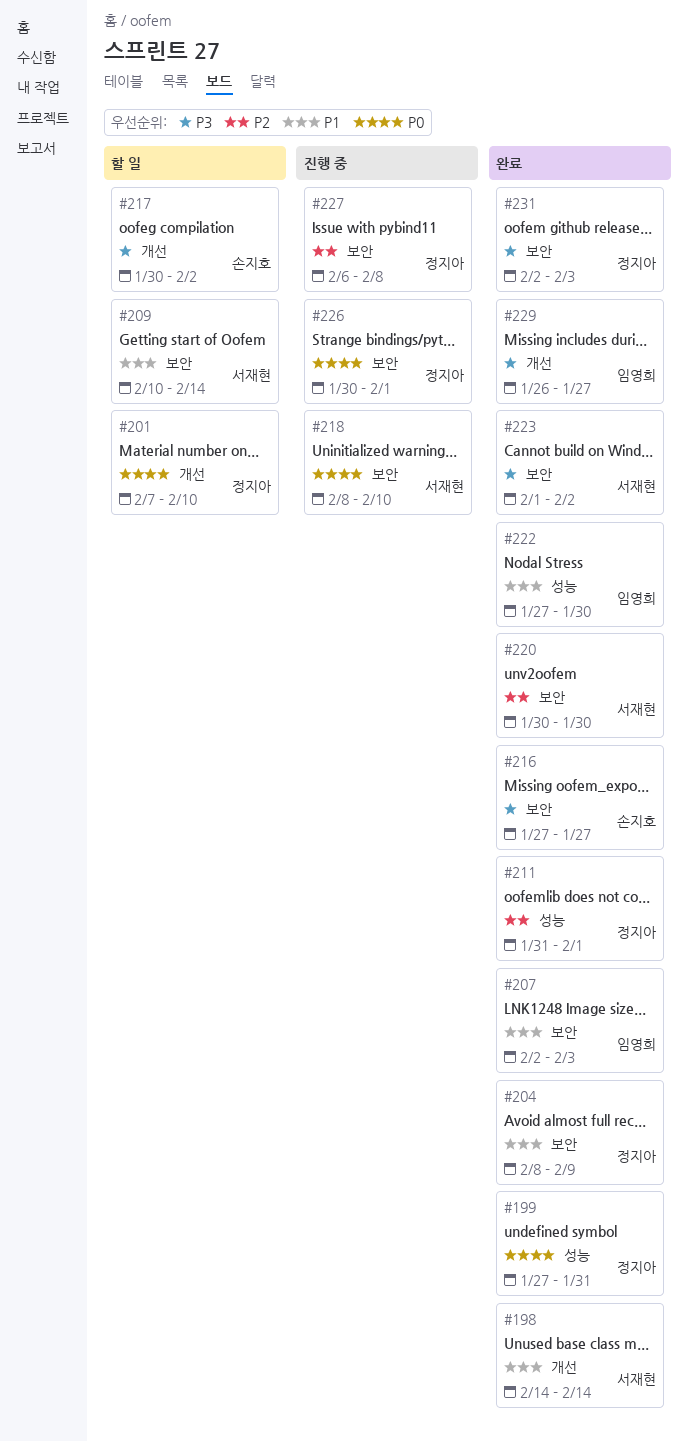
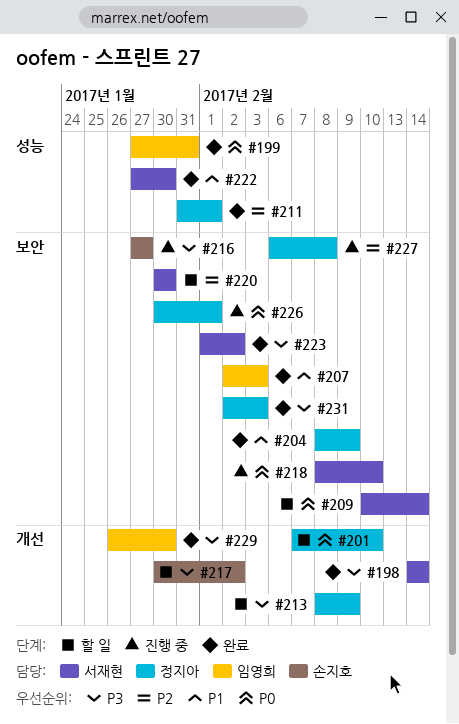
#198, priority: P1 -> P3
#199, owner: 정지아 -> 임영희
#209, priority: P1 -> P0
#213: none -> present
#216, status: 완료 -> 진행 중
#220, status: 완료 -> 할 일
#222, owner: 임영희 -> 서재현
#229, due: Jan 27 -> Jan 30

